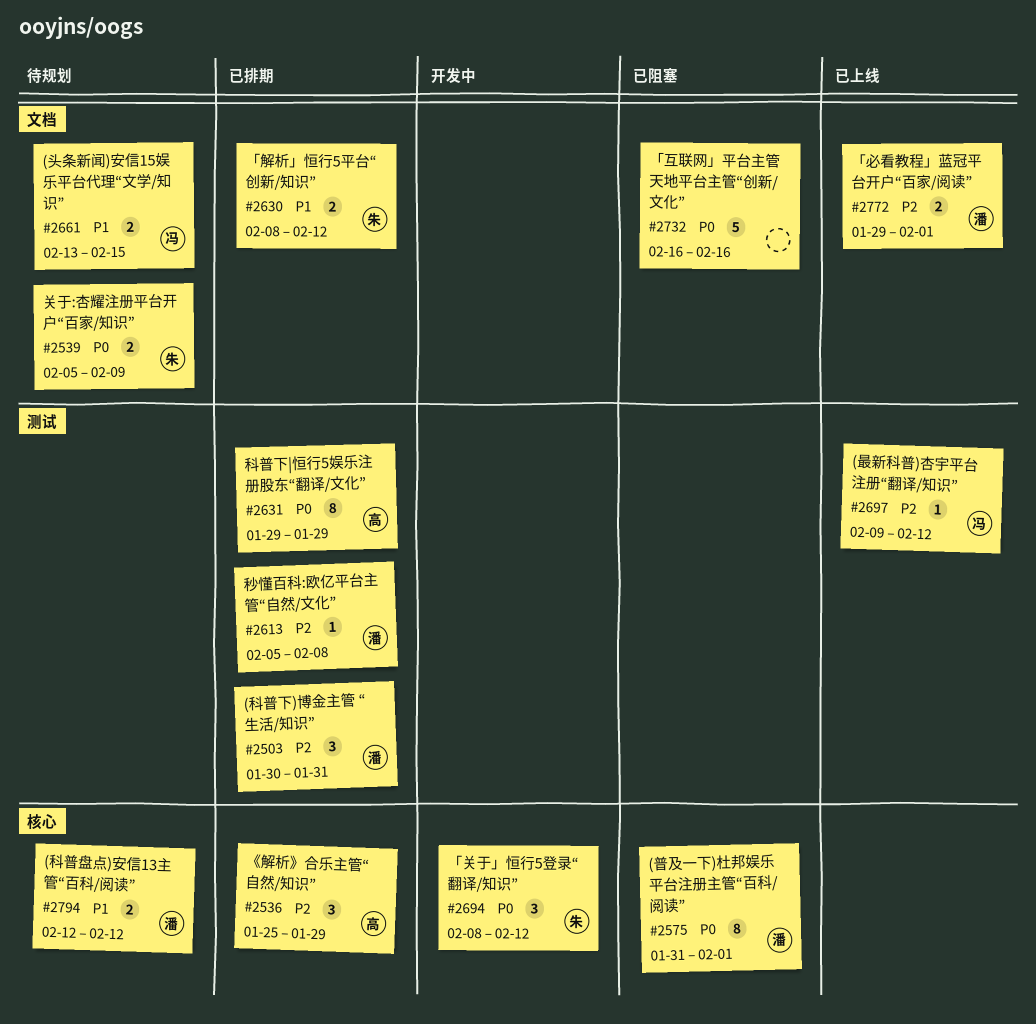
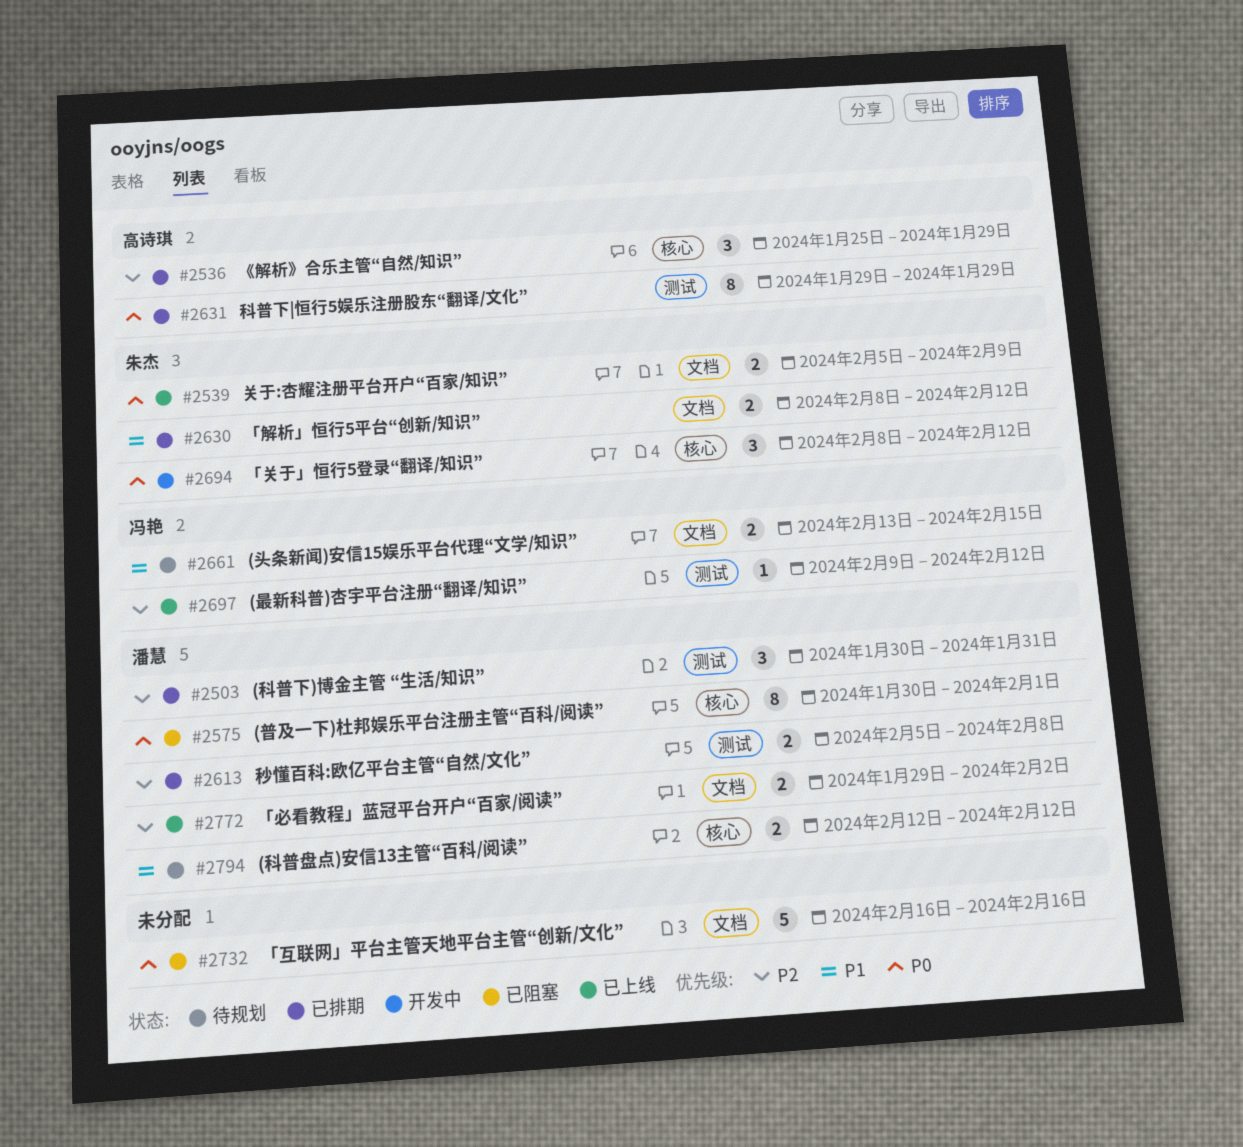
#2539, status: 待规划 -> 已上线
#2575, start: Jan 31 -> Jan 30
#2613, estimate: 1 -> 2
#2772, due: Feb 1 -> Feb 2

